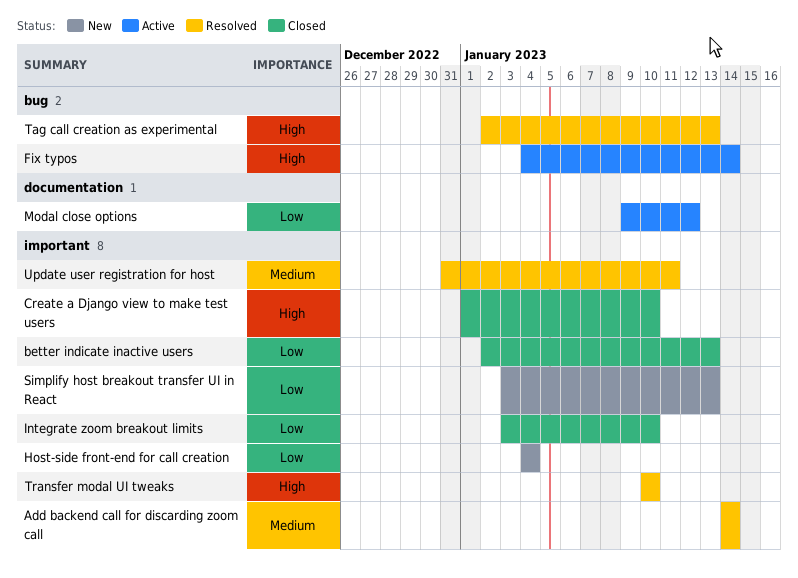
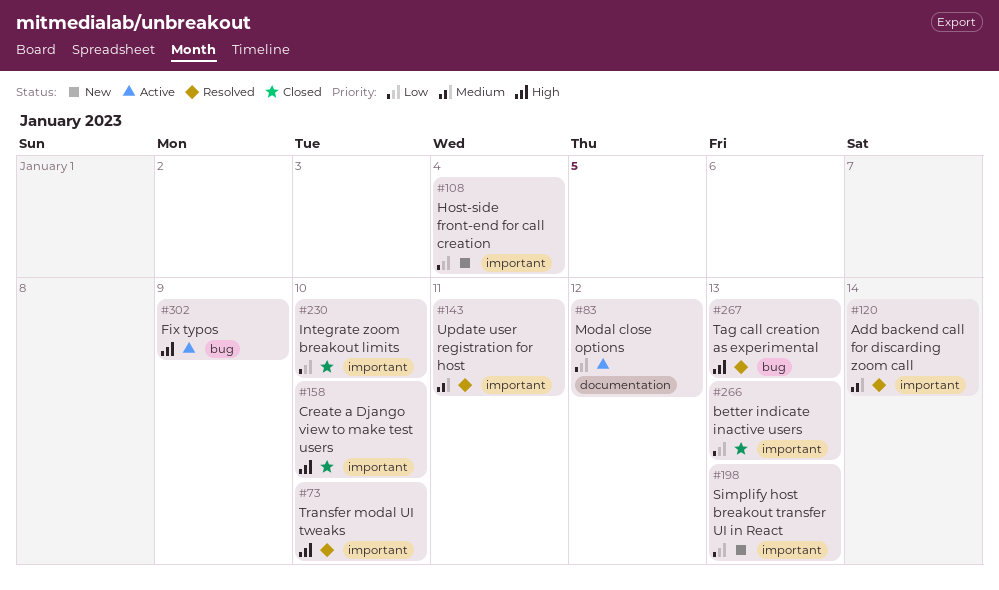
Fix typos, due: Jan 14 -> Jan 9

